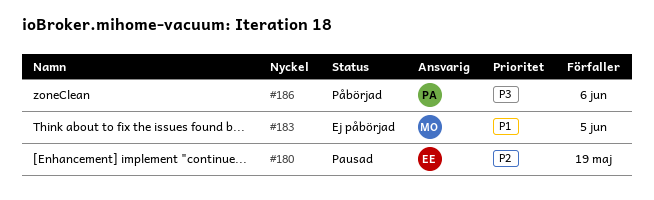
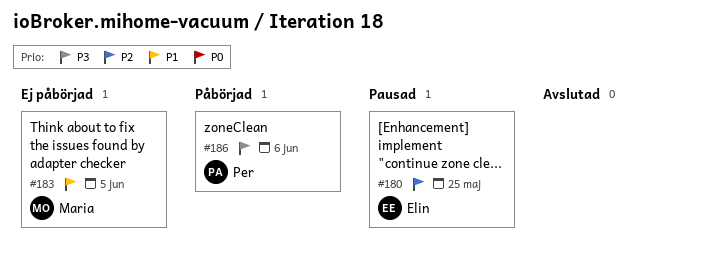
#180, due: May 19 -> May 25

